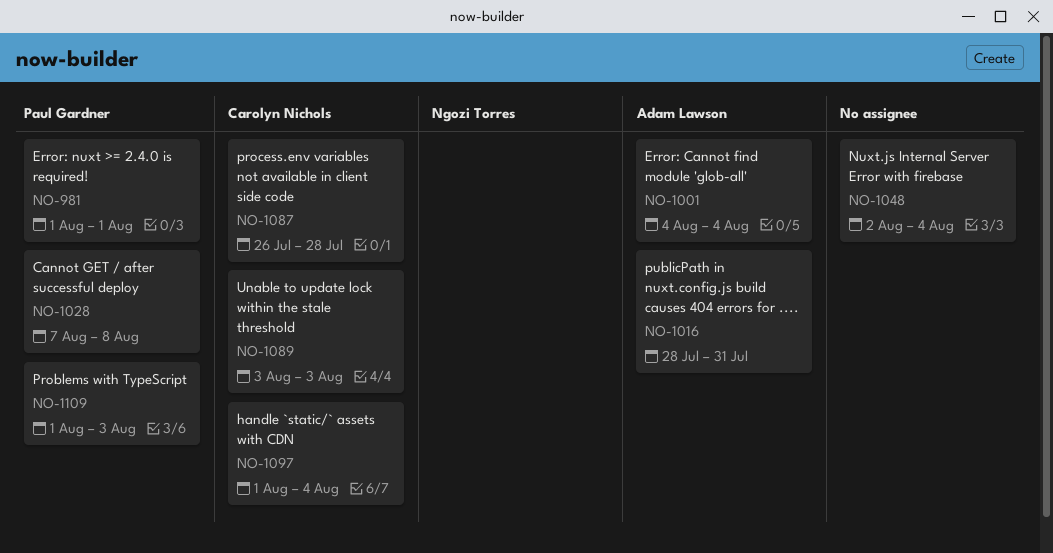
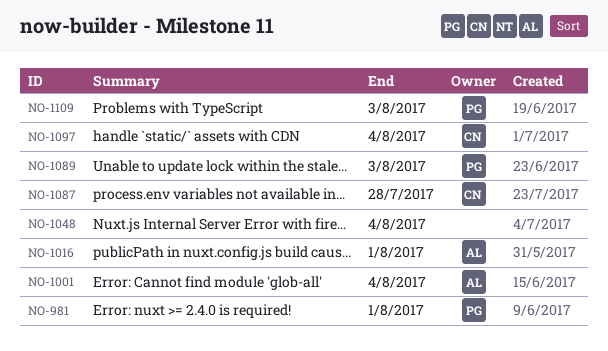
NO-1016, due: Jul 31 -> Aug 1
NO-1028: present -> none
NO-1089, owner: Carolyn Nichols -> Paul Gardner

